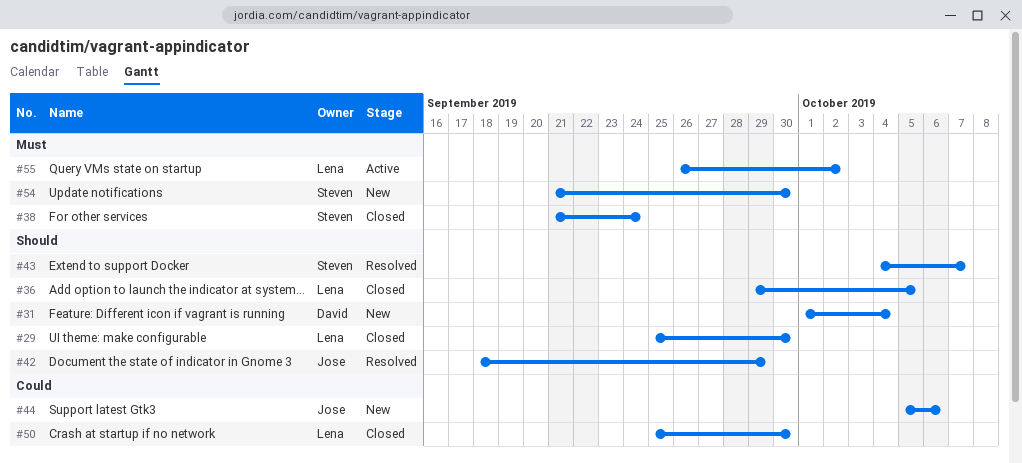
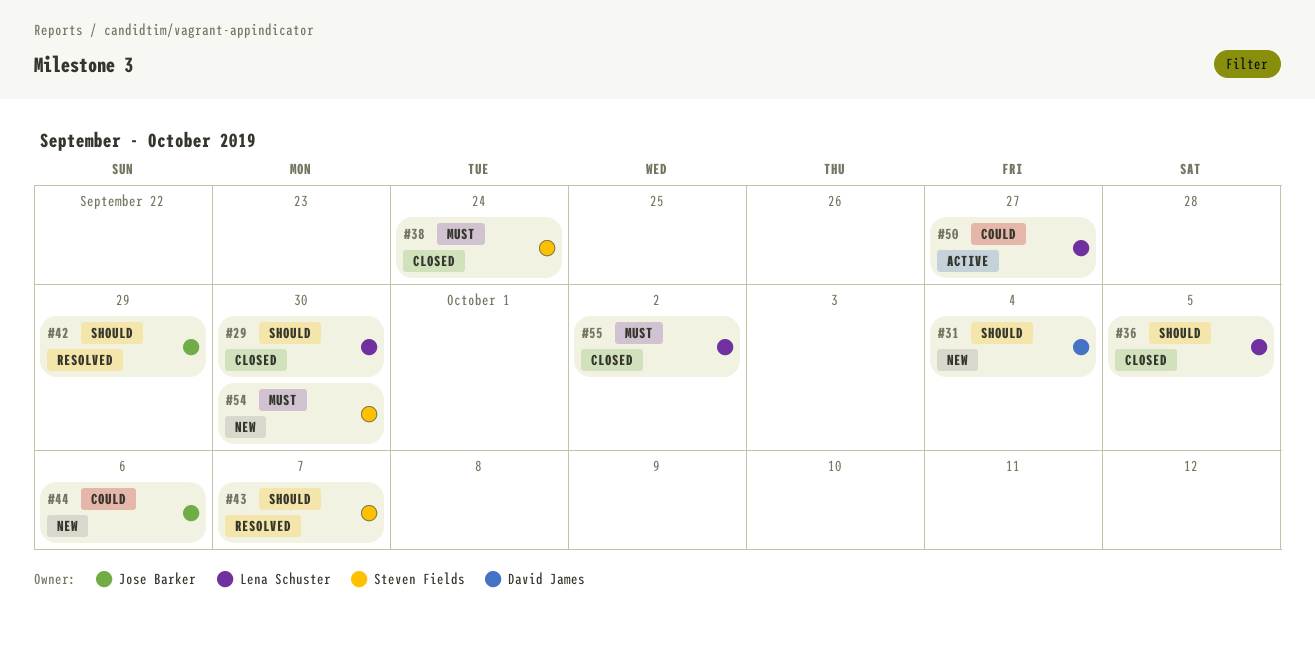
#50, status: Closed -> Active
#50, due: Sep 30 -> Sep 27
#55, status: Active -> Closed

